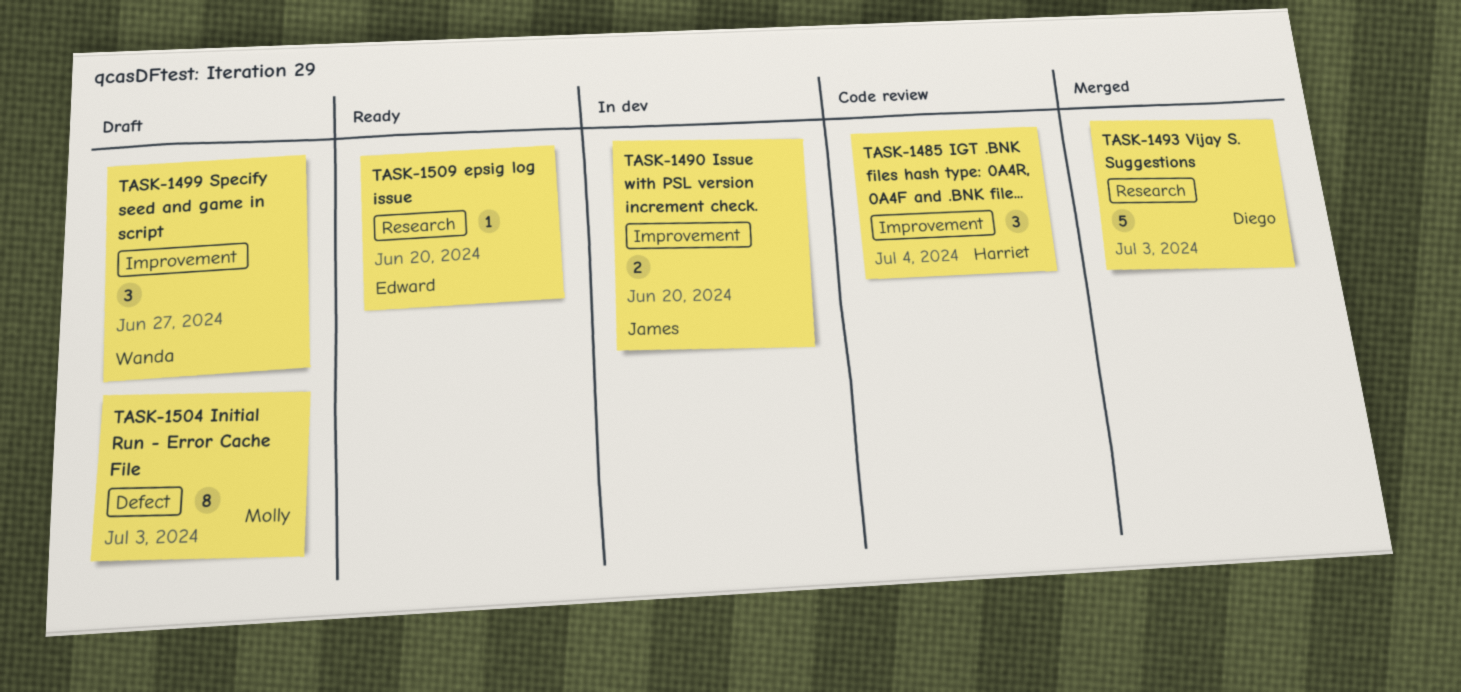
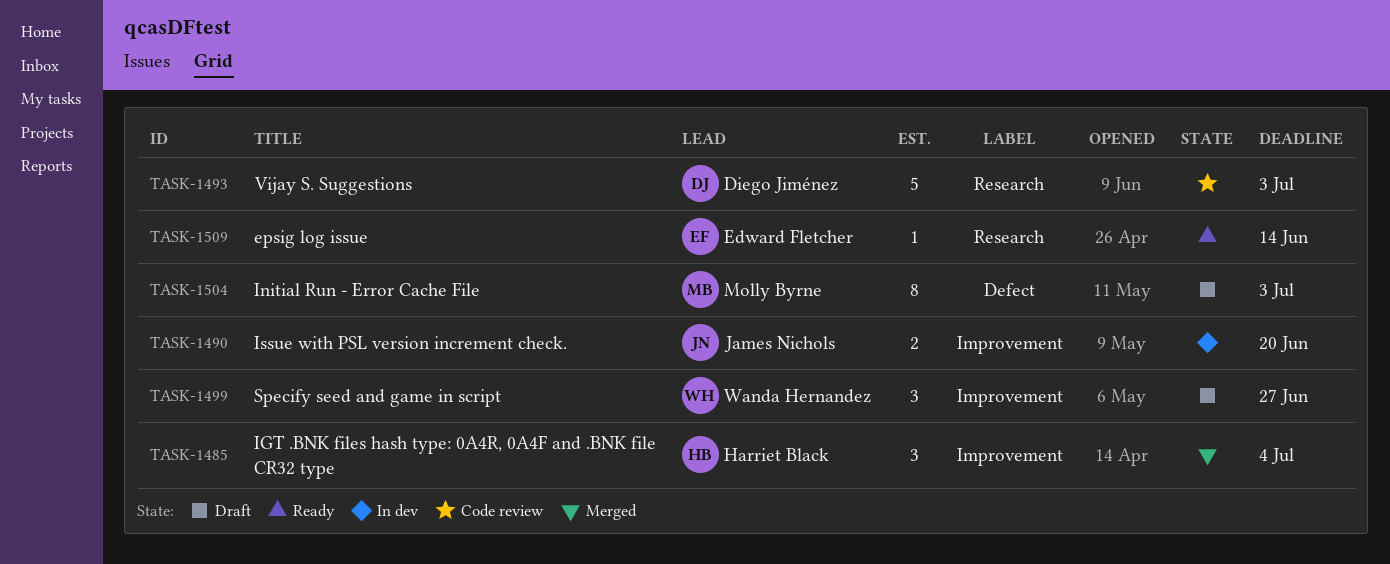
TASK-1485, status: Code review -> Merged
TASK-1493, status: Merged -> Code review
TASK-1509, due: Jun 20 -> Jun 14

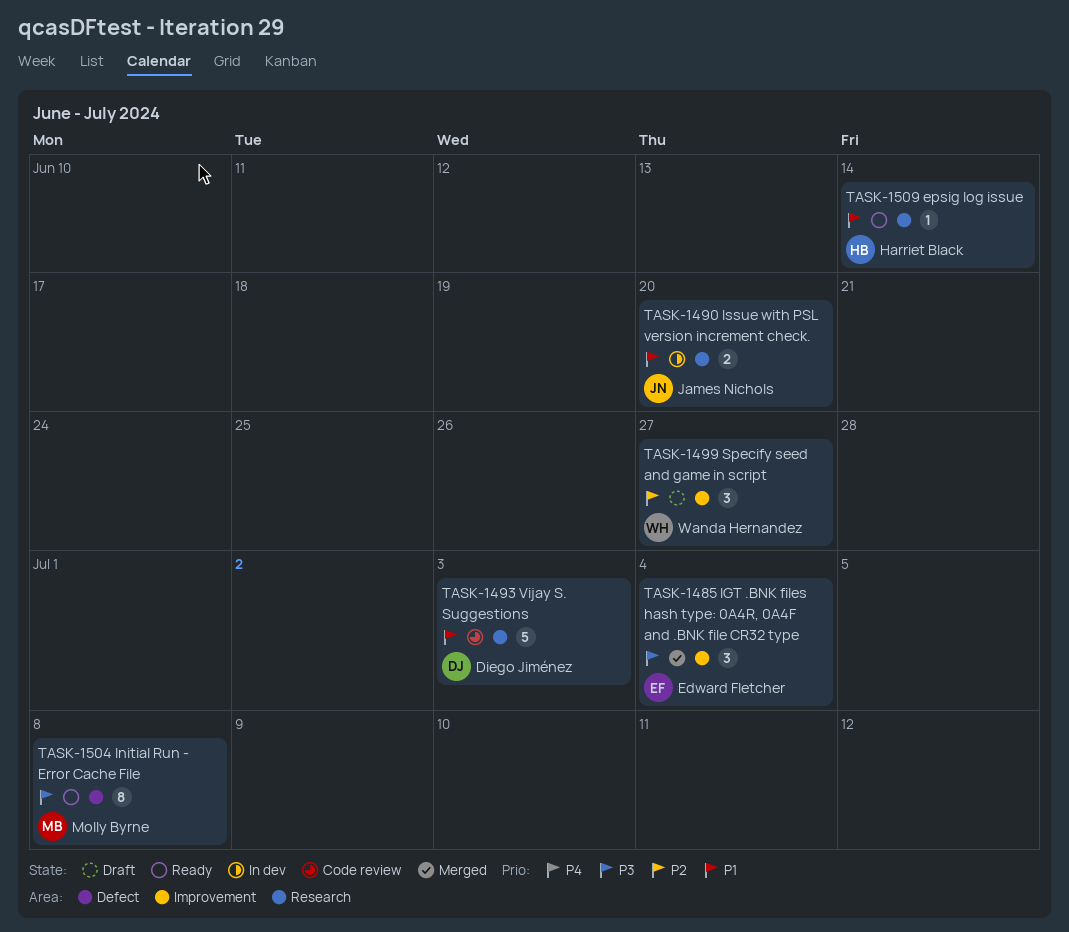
TASK-1485, owner: Harriet Black -> Edward Fletcher
TASK-1490, label: Improvement -> Research
TASK-1504, status: Draft -> Ready
TASK-1504, due: Jul 3 -> Jul 8
TASK-1509, owner: Edward Fletcher -> Harriet Black

